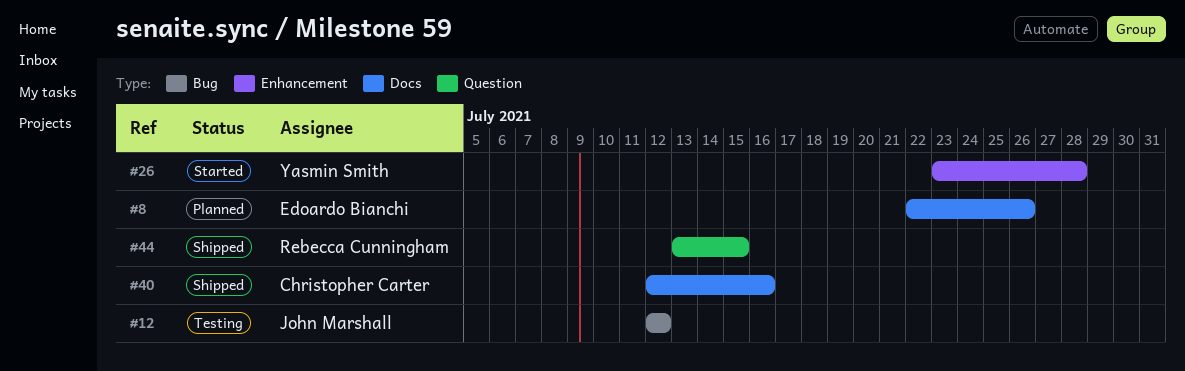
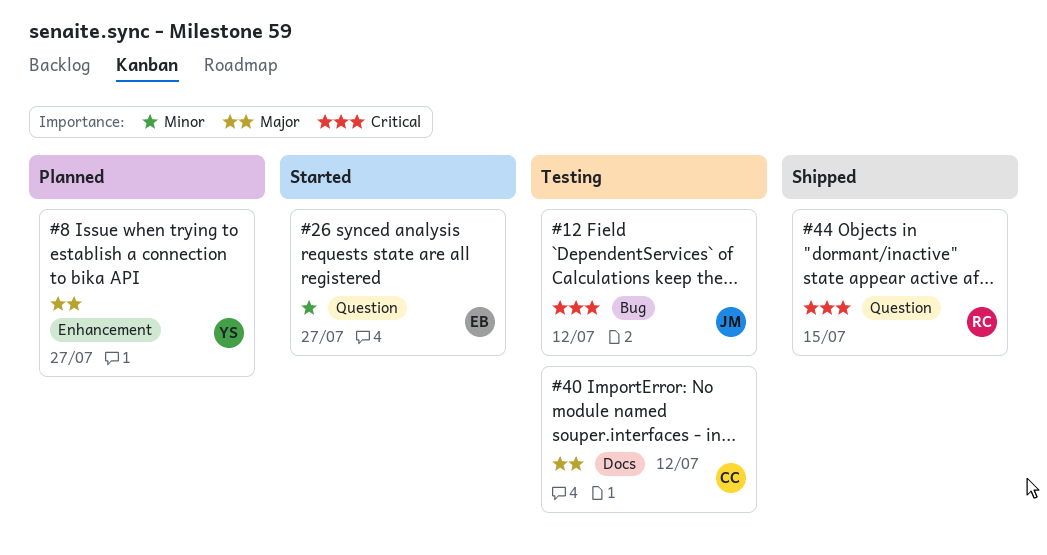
#8, owner: Edoardo Bianchi -> Yasmin Smith
#8, label: Docs -> Enhancement
#8, due: Jul 26 -> Jul 27
#26, owner: Yasmin Smith -> Edoardo Bianchi
#26, label: Enhancement -> Question
#26, due: Jul 28 -> Jul 27
#40, status: Shipped -> Testing
#40, due: Jul 16 -> Jul 12

